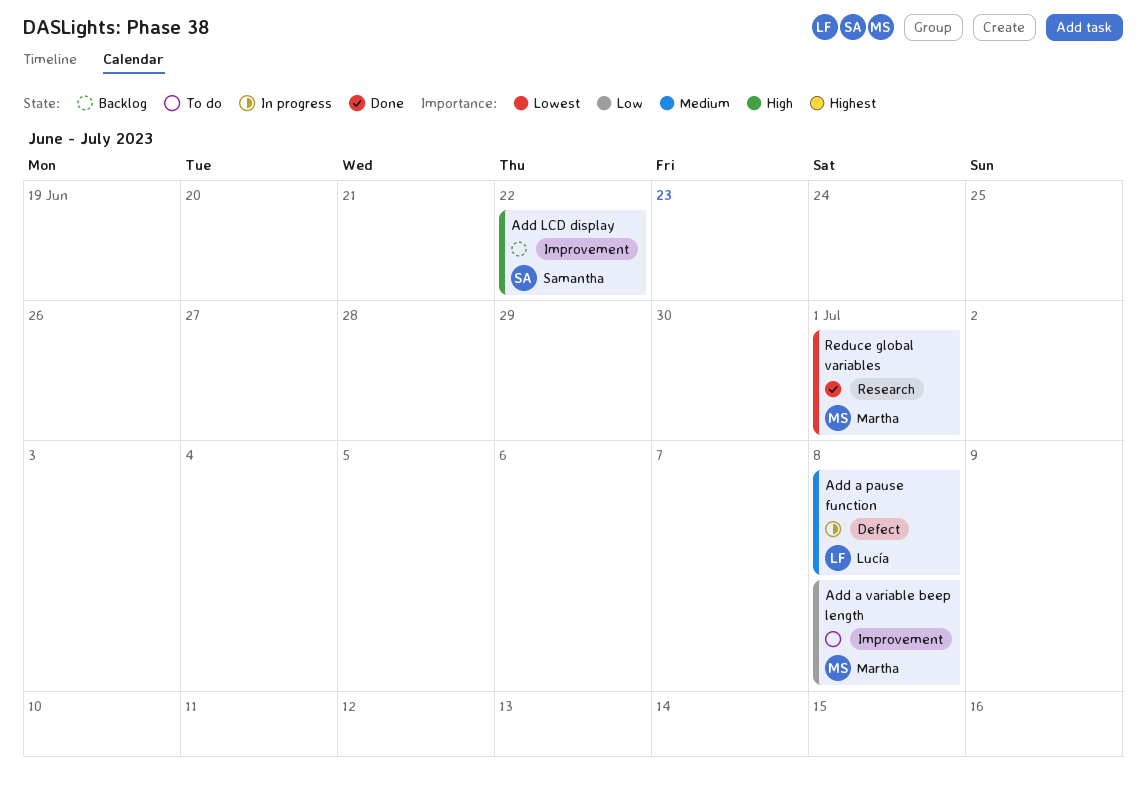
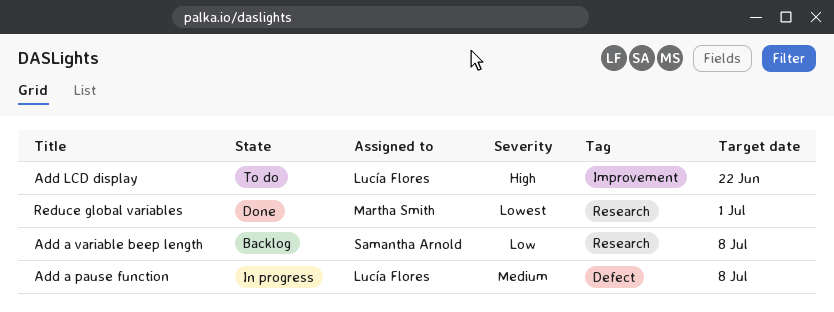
Add a variable beep length, status: To do -> Backlog
Add a variable beep length, owner: Martha Smith -> Samantha Arnold
Add a variable beep length, label: Improvement -> Research
Add LCD display, status: Backlog -> To do
Add LCD display, owner: Samantha Arnold -> Lucía Flores

